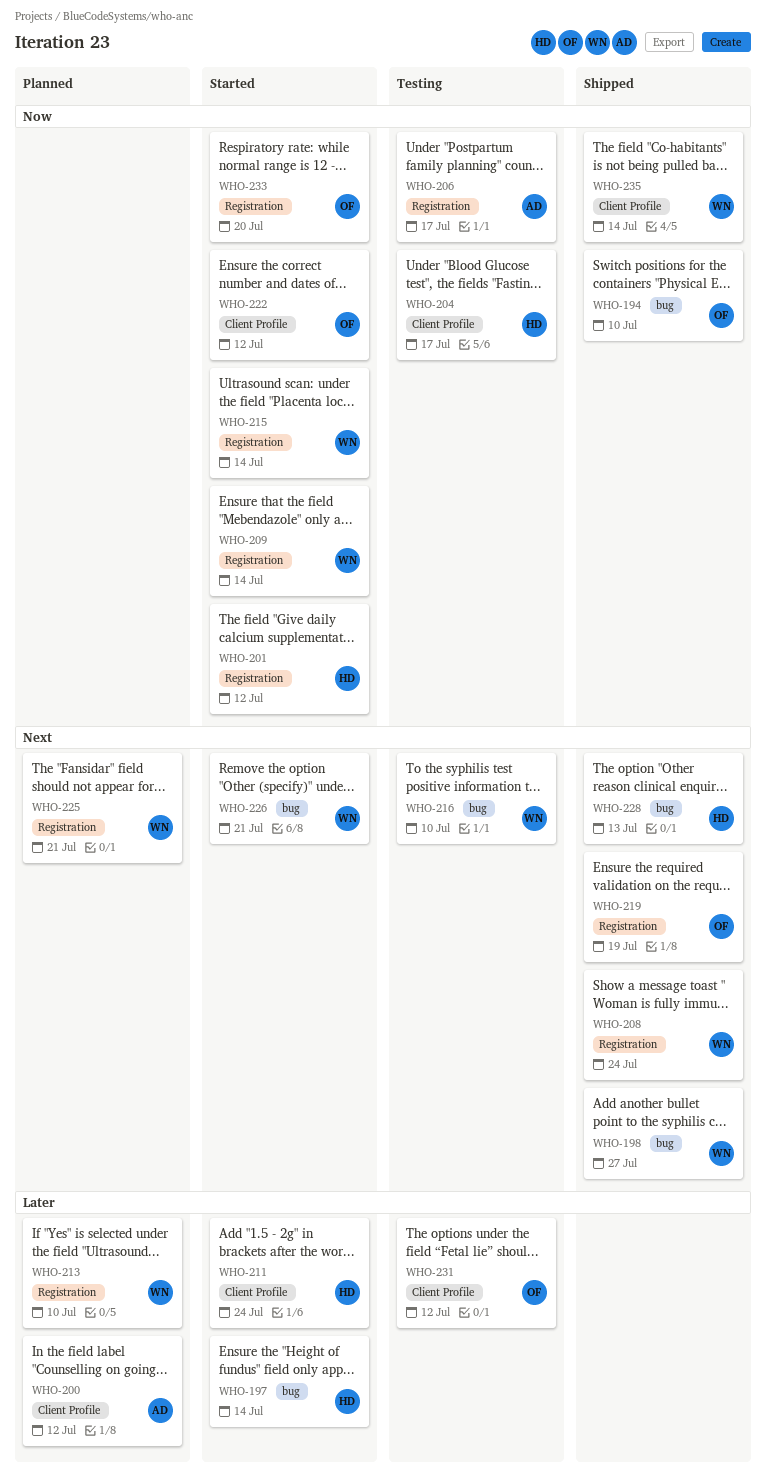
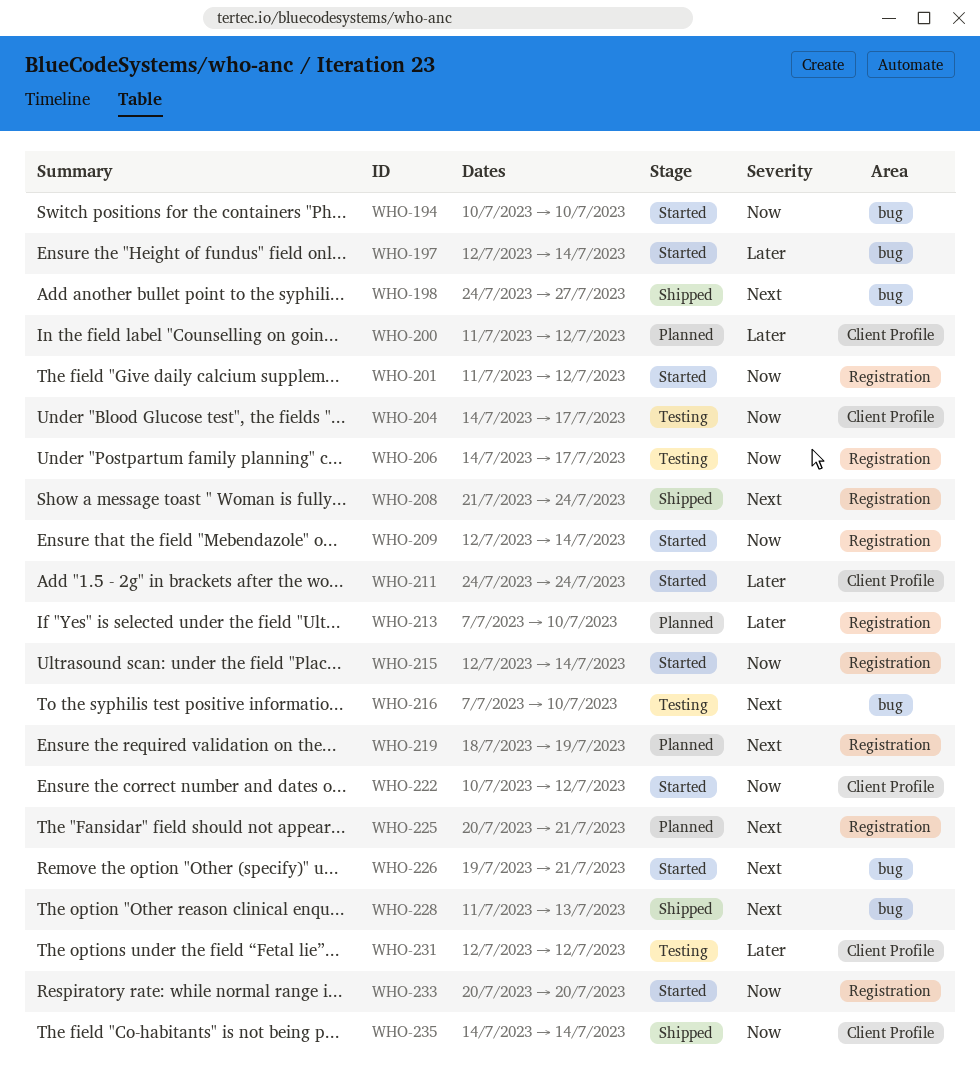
WHO-194, status: Shipped -> Started
WHO-219, status: Shipped -> Planned

